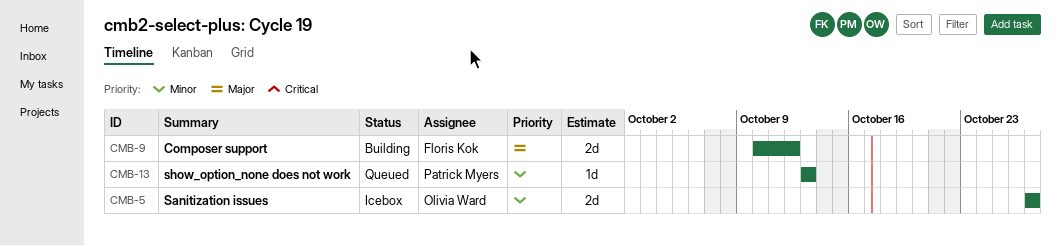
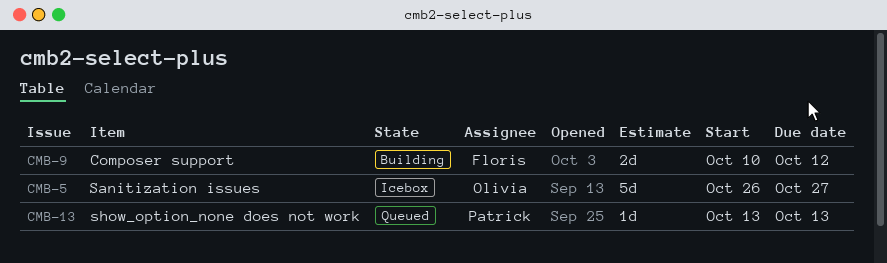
CMB-5, estimate: 2d -> 5d
CMB-5, start: Oct 27 -> Oct 26

